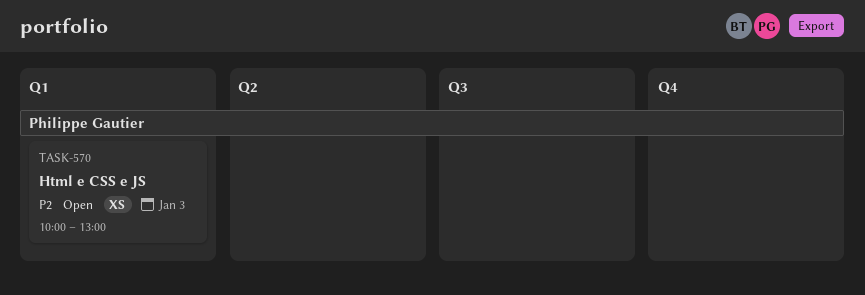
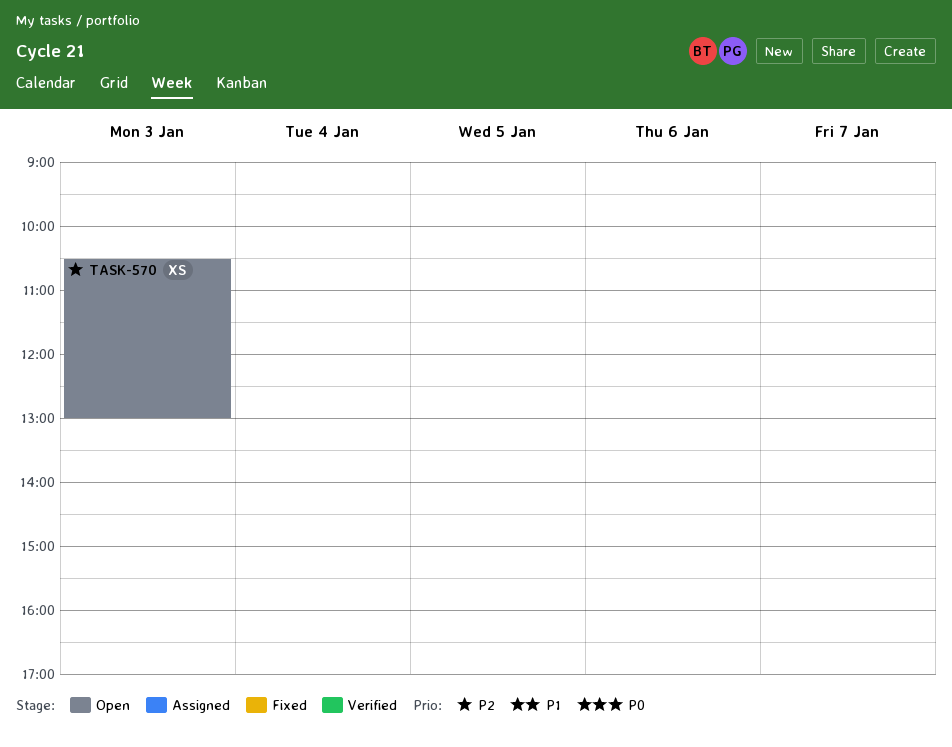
TASK-570, begins: 10:00 -> 10:30

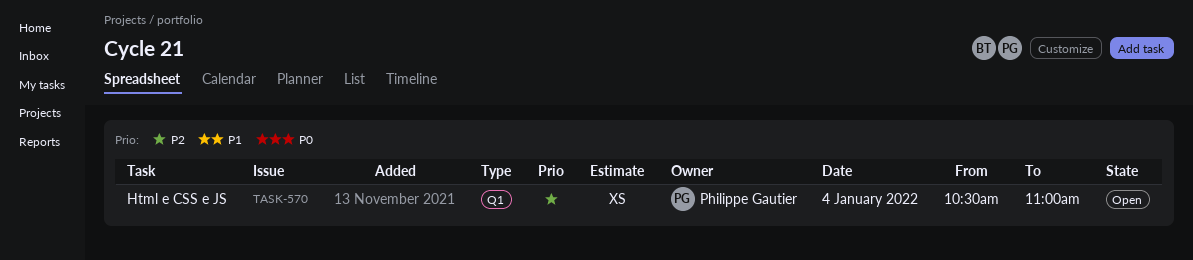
TASK-570, day: Jan 3 -> Jan 4
TASK-570, ends: 13:00 -> 11:00

